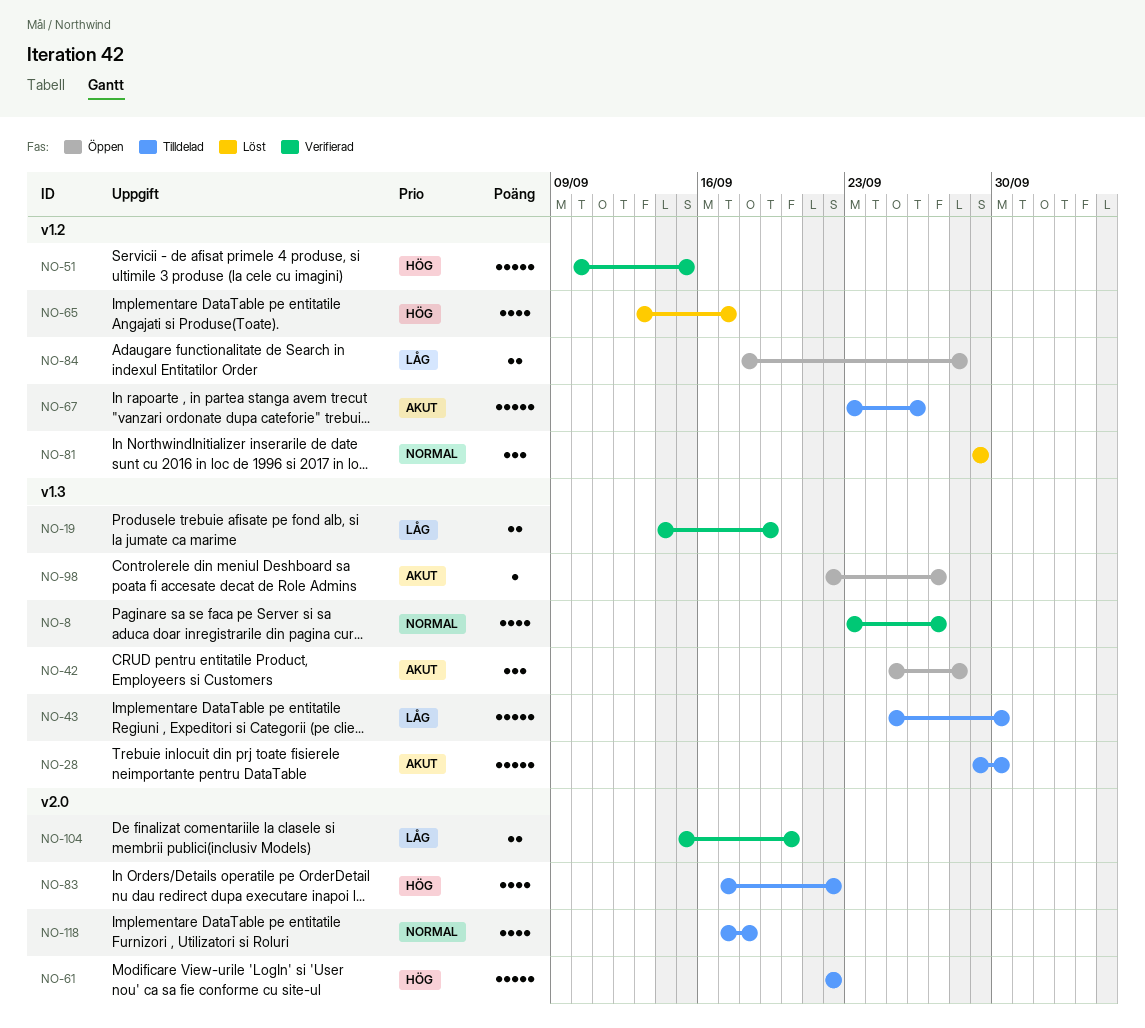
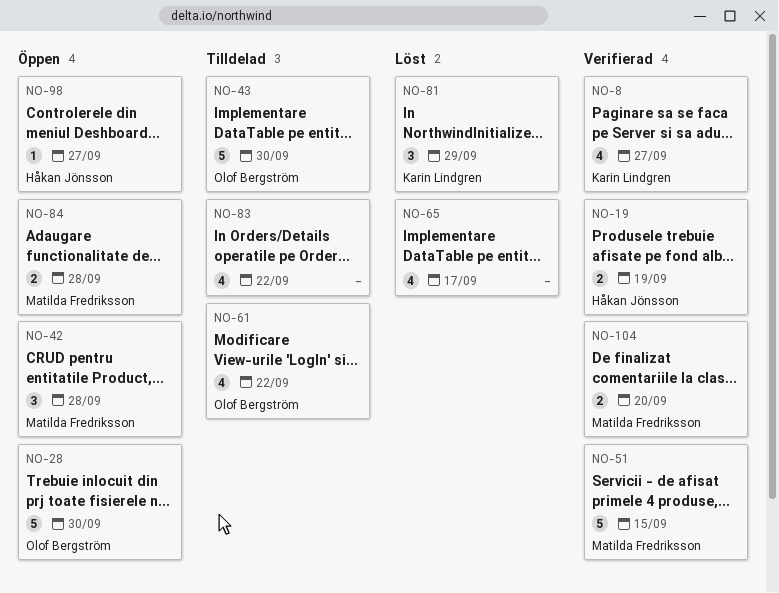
NO-28, status: Tilldelad -> Öppen
NO-61, estimate: 5 -> 4
NO-67: present -> none
NO-118: present -> none

